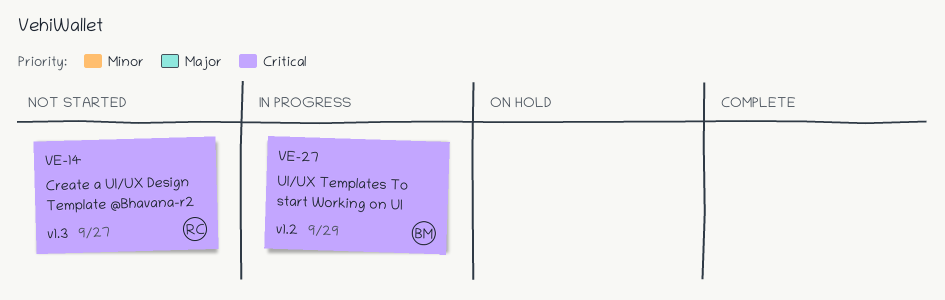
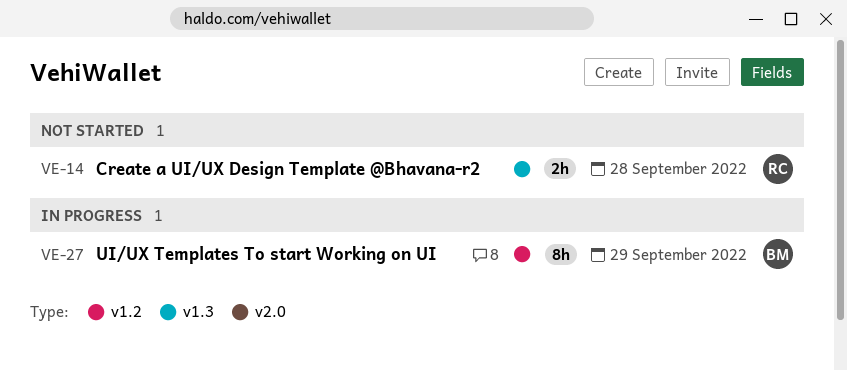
VE-14, due: Sep 27 -> Sep 28

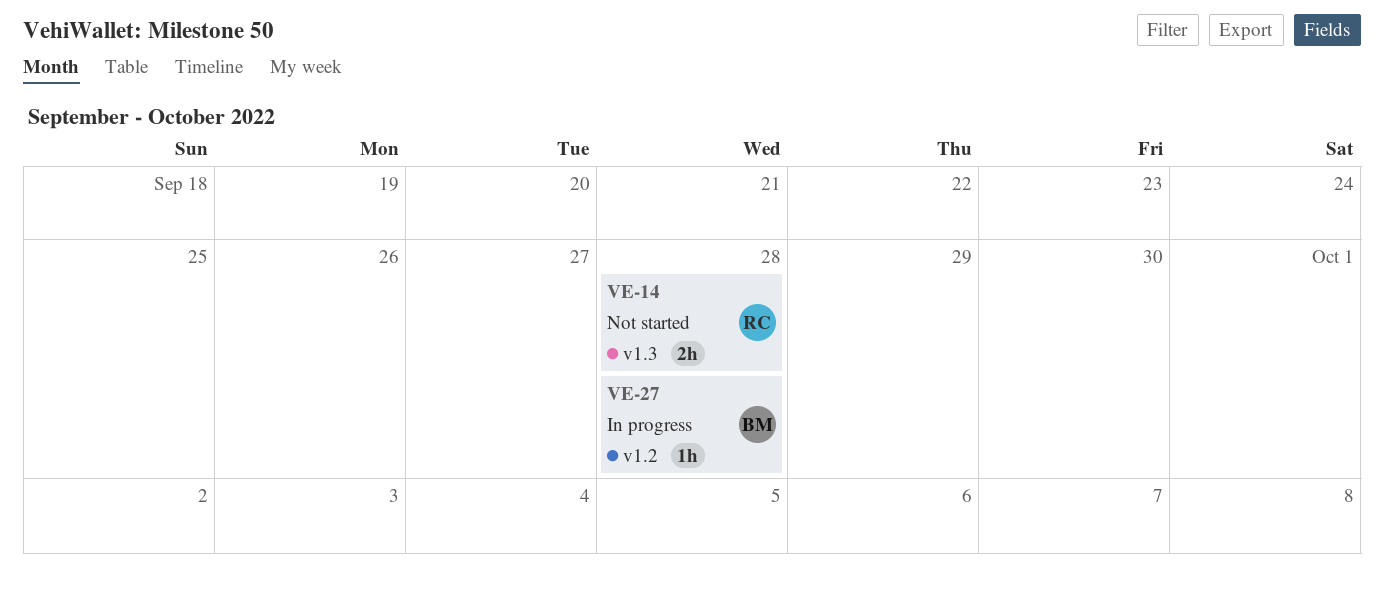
VE-27, estimate: 8h -> 1h
VE-27, due: Sep 29 -> Sep 28

